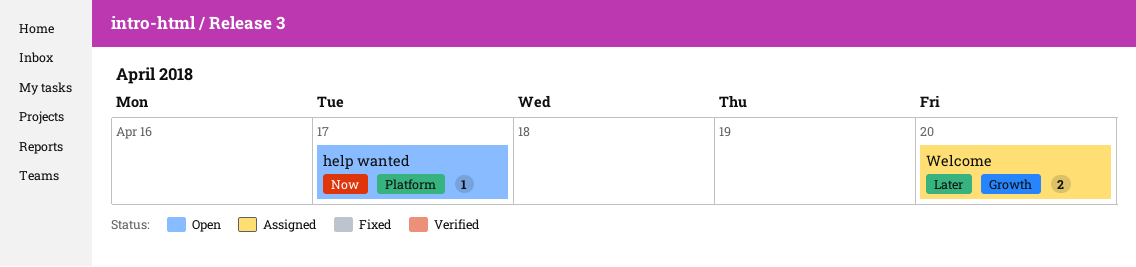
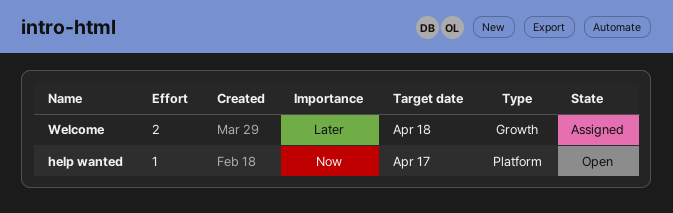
Welcome, due: Apr 20 -> Apr 18

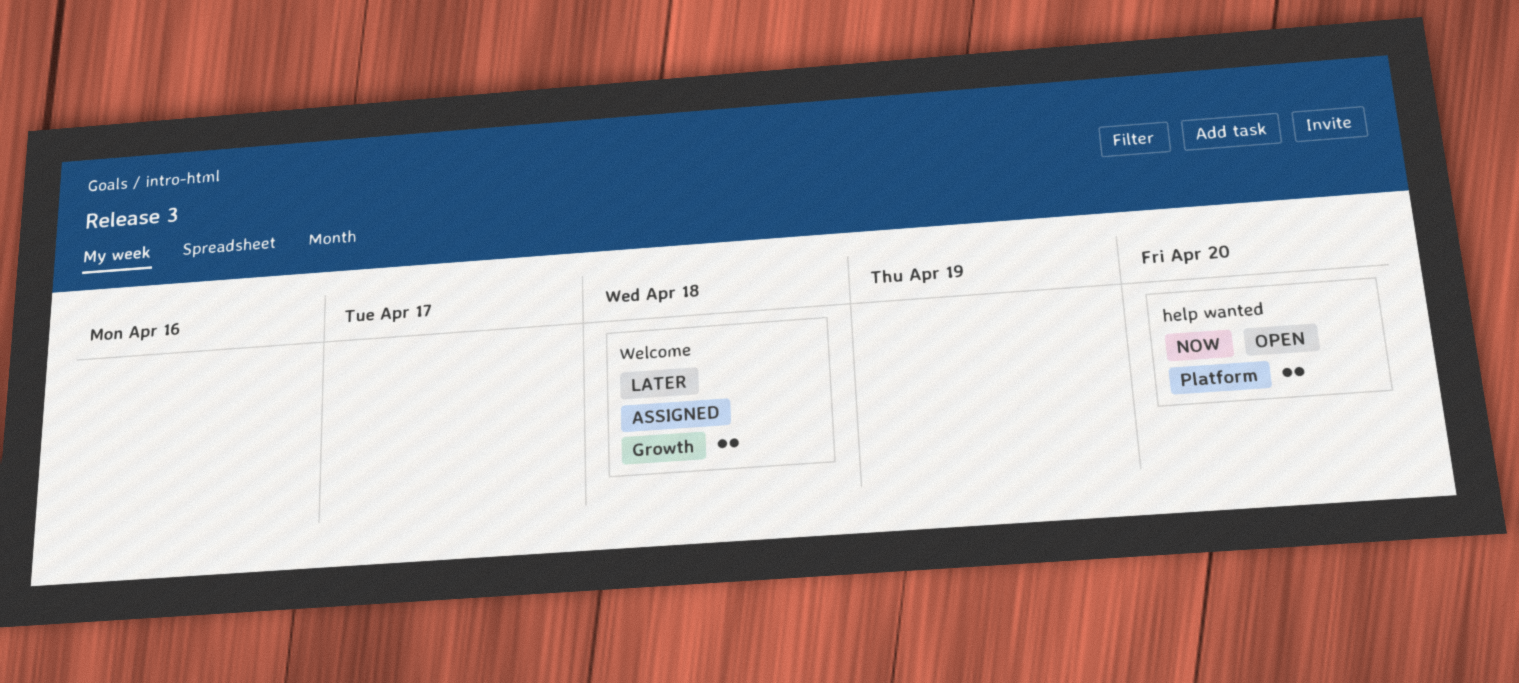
help wanted, estimate: 1 -> 2
help wanted, due: Apr 17 -> Apr 20

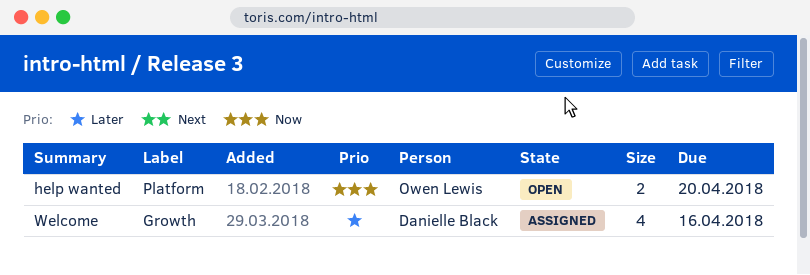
Welcome, estimate: 2 -> 4
Welcome, due: Apr 18 -> Apr 16

